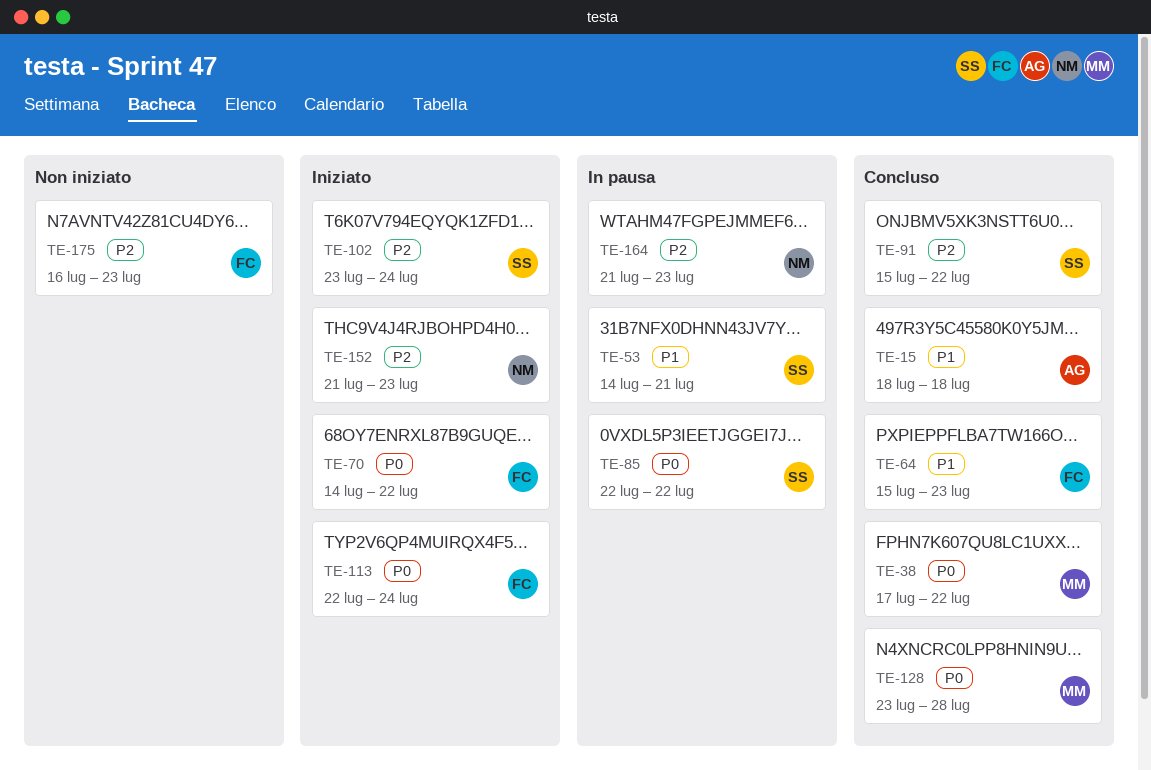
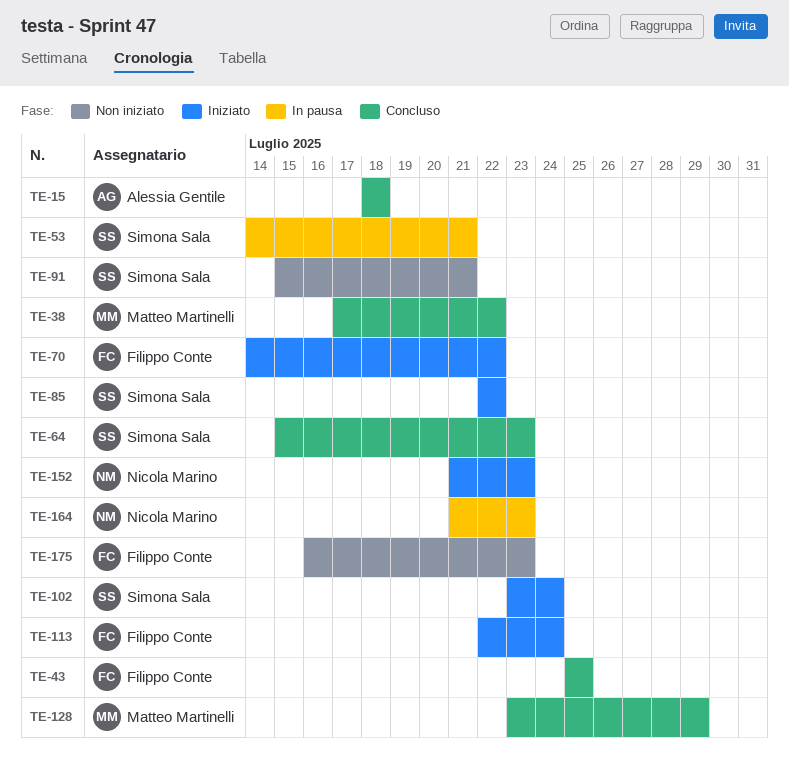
TE-43: none -> present
TE-64, owner: Filippo Conte -> Simona Sala
TE-85, status: In pausa -> Iniziato
TE-91, status: Concluso -> Non iniziato
TE-91, due: Jul 22 -> Jul 21
TE-128, due: Jul 28 -> Jul 29

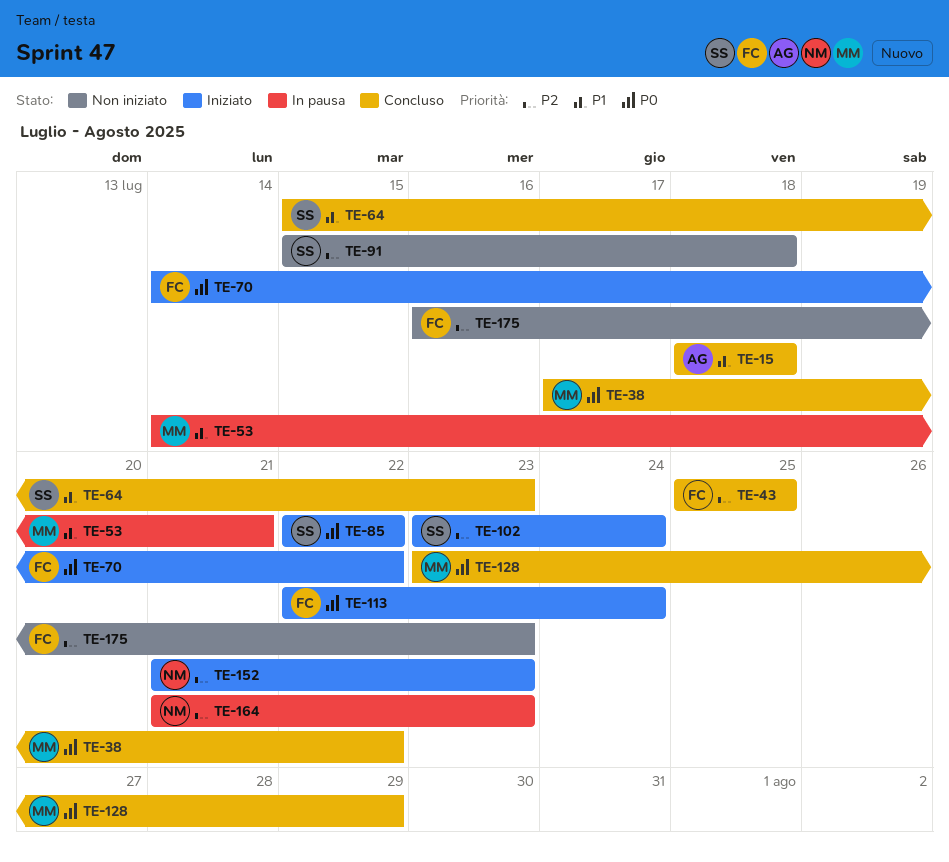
TE-53, owner: Simona Sala -> Matteo Martinelli
TE-91, due: Jul 21 -> Jul 18

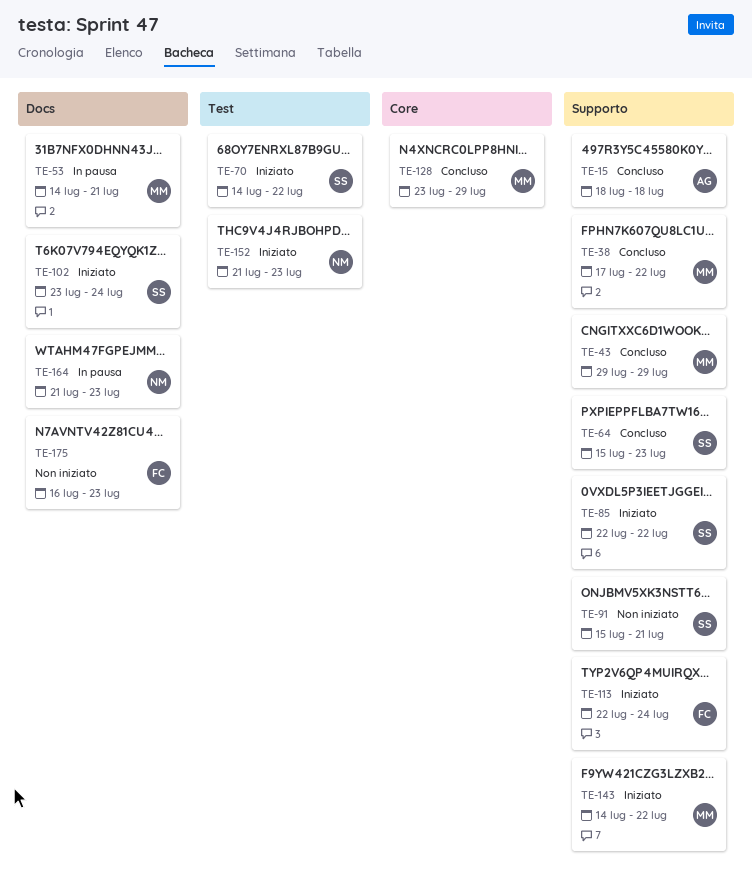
TE-43, owner: FC -> MM
TE-43, start: Jul 25 -> Jul 29
TE-43, due: Jul 25 -> Jul 29
TE-70, owner: FC -> SS
TE-91, due: Jul 18 -> Jul 21
TE-143: none -> present

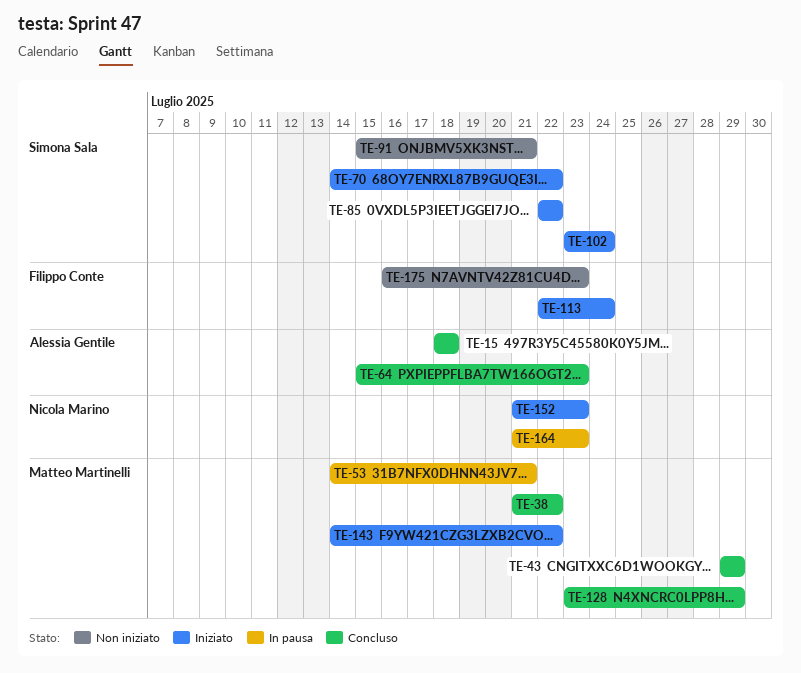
TE-38, start: Jul 17 -> Jul 21
TE-64, owner: Simona Sala -> Alessia Gentile

